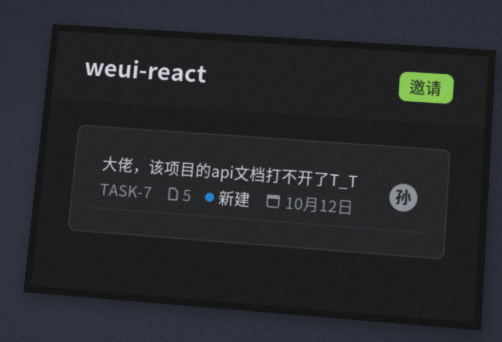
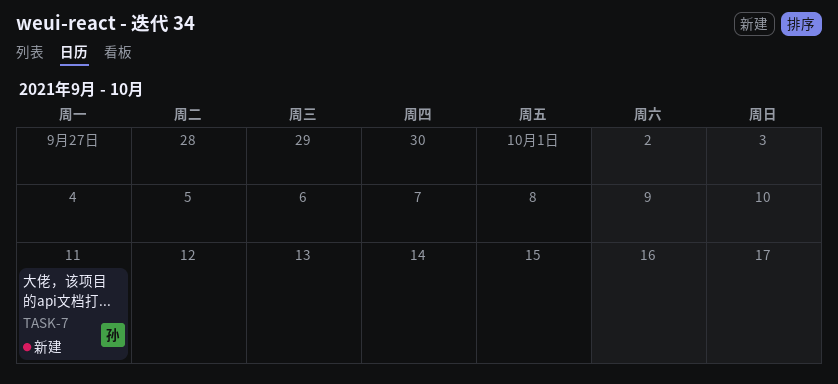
TASK-7, due: Oct 12 -> Oct 11

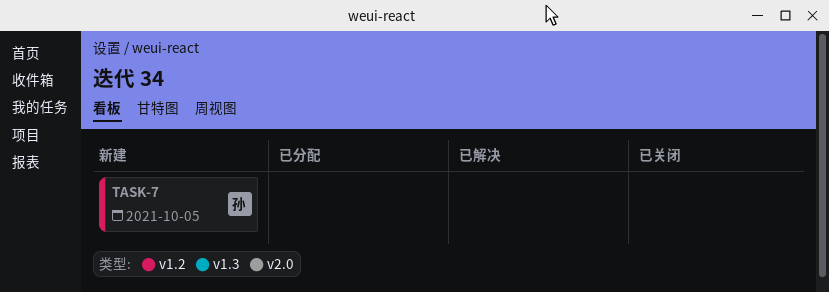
TASK-7, due: Oct 11 -> Oct 5

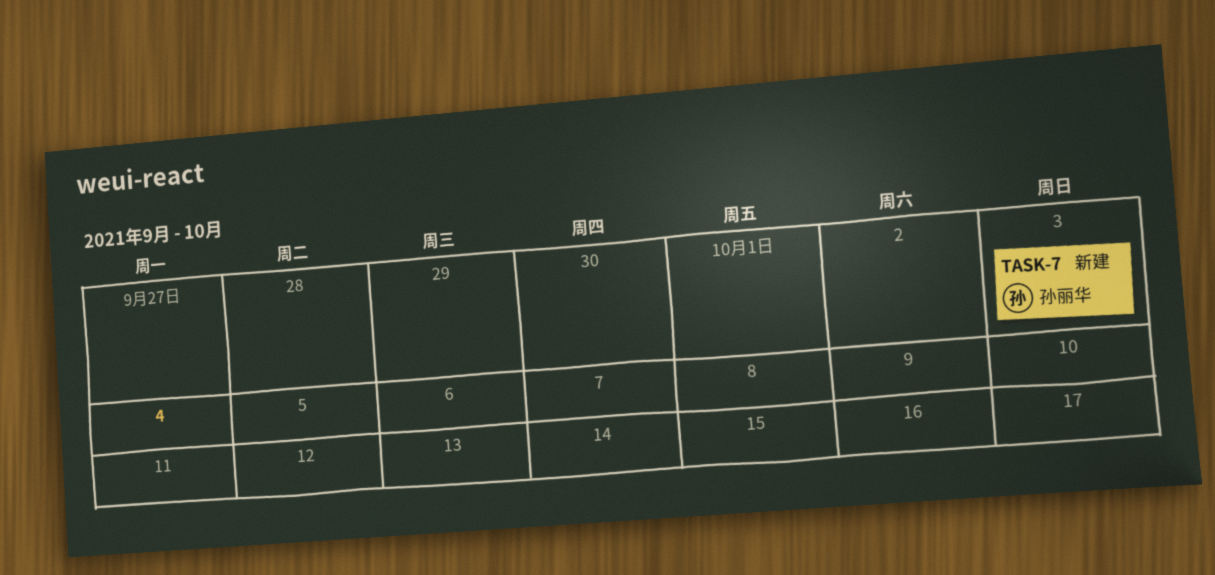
TASK-7, due: Oct 5 -> Oct 3

